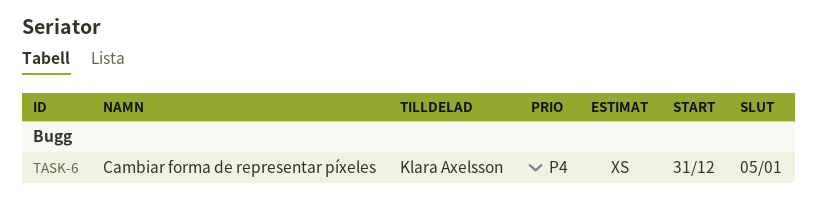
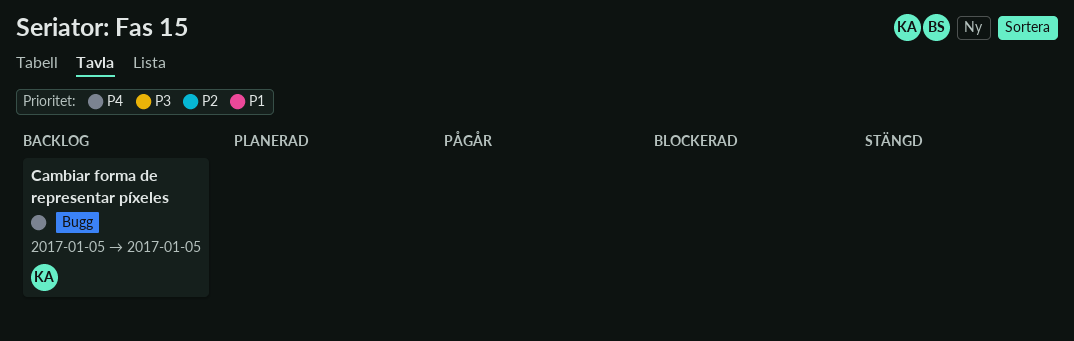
Cambiar forma de representar píxeles, start: Dec 31 -> Jan 5

